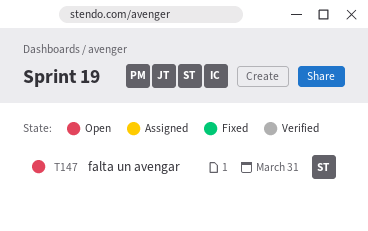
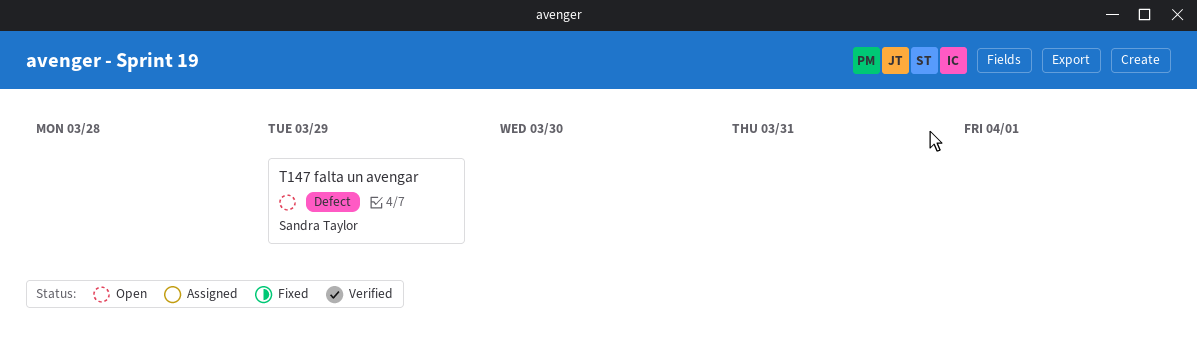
T147, due: Mar 31 -> Mar 29

